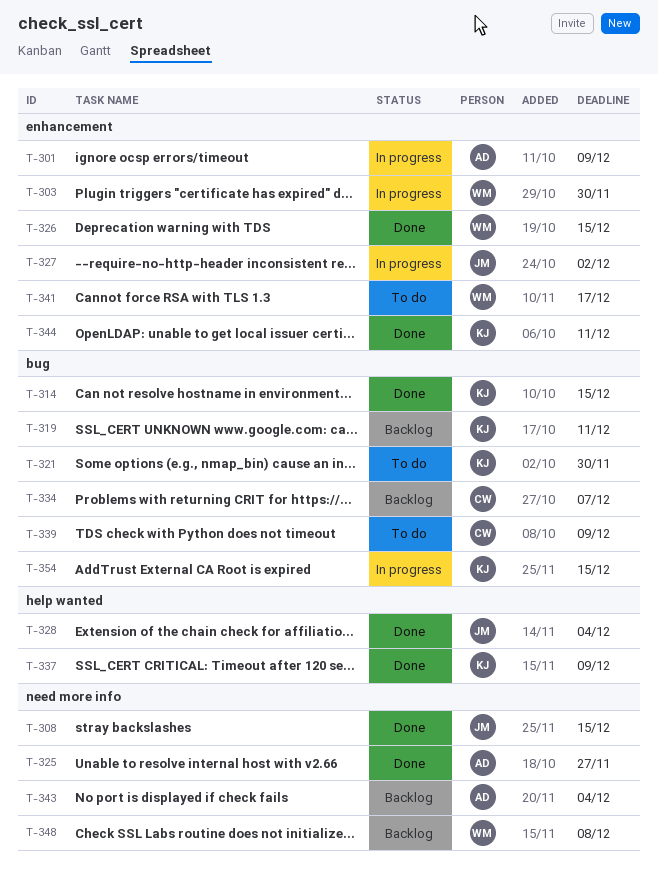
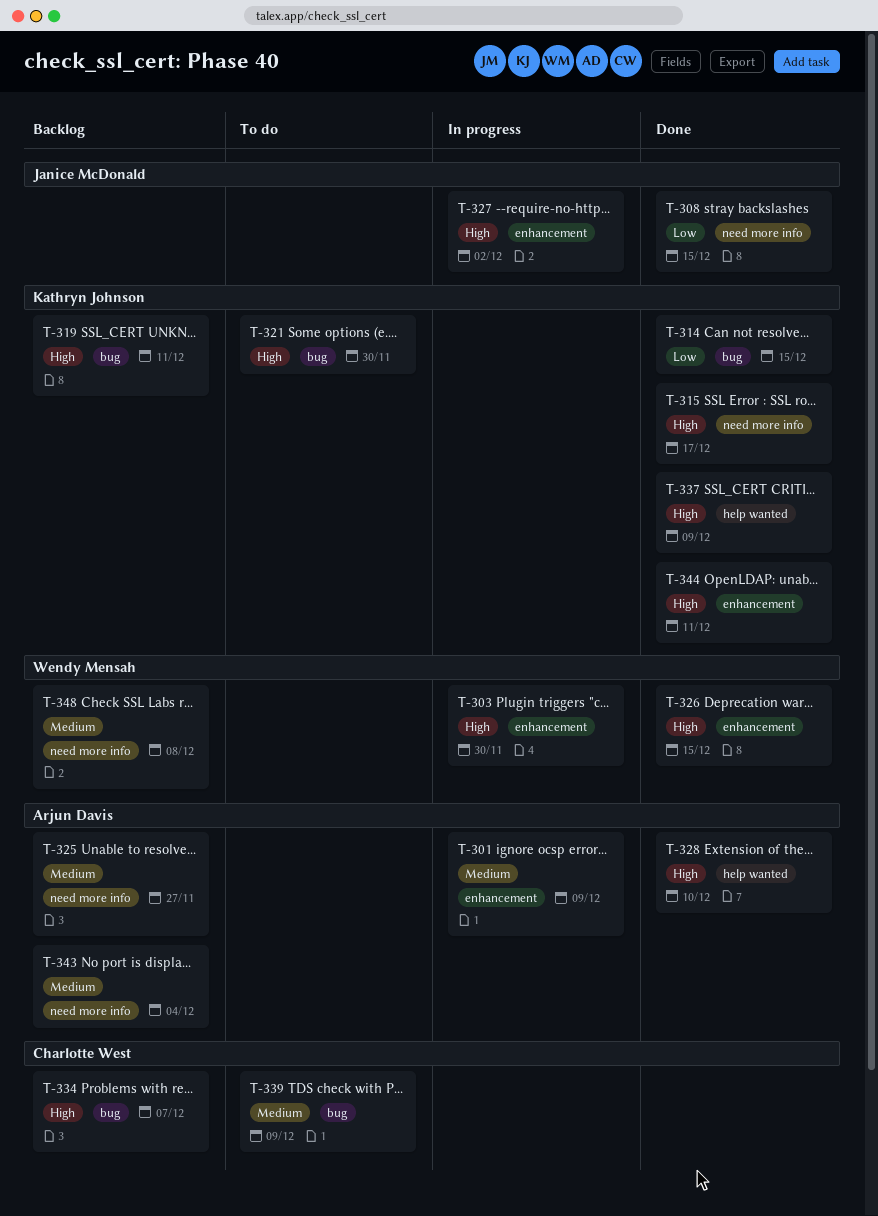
T-315: none -> present
T-325, status: Done -> Backlog
T-328, owner: Janice McDonald -> Arjun Davis
T-328, due: Dec 4 -> Dec 10
T-341: present -> none
T-354: present -> none

